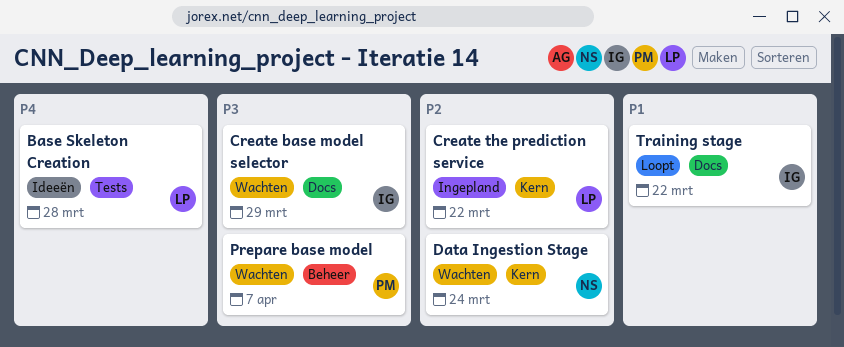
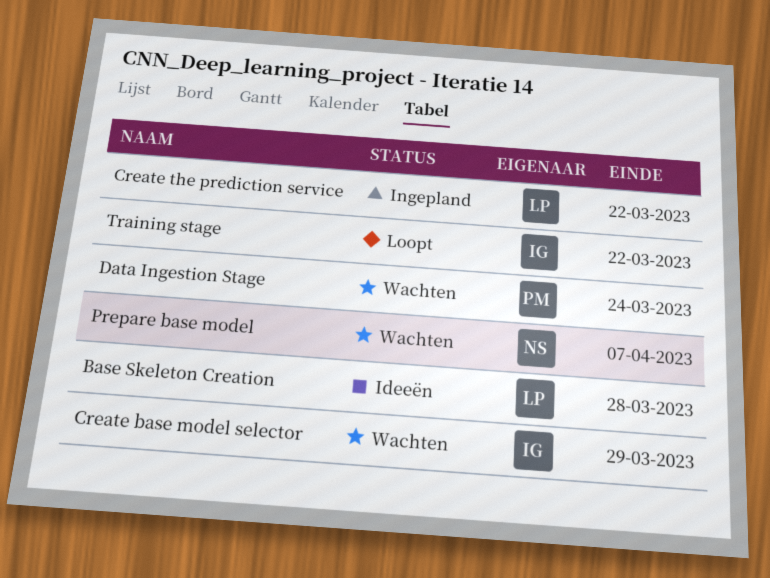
Data Ingestion Stage, owner: NS -> PM
Prepare base model, owner: PM -> NS

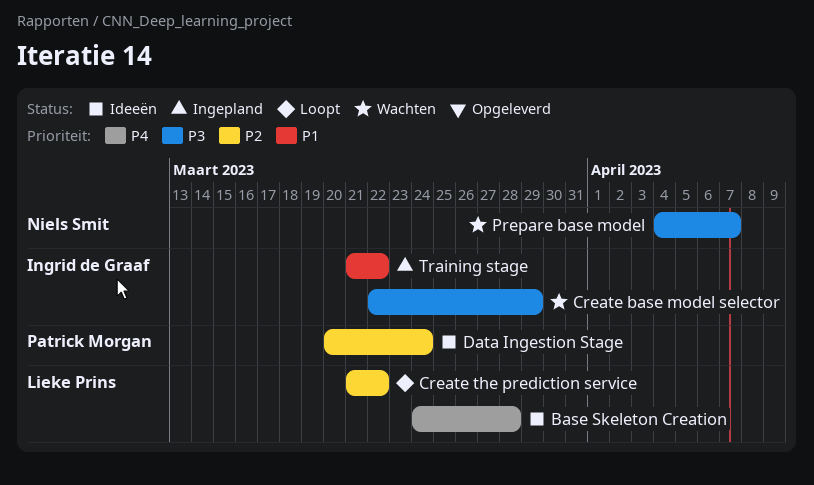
Create the prediction service, status: Ingepland -> Loopt
Data Ingestion Stage, status: Wachten -> Ideeën
Training stage, status: Loopt -> Ingepland

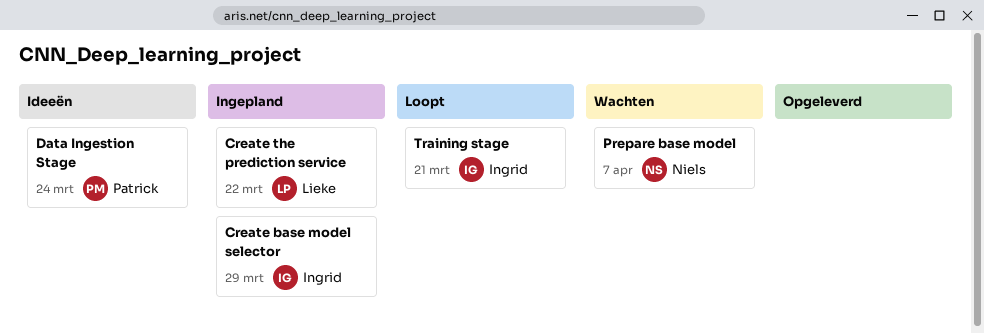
Base Skeleton Creation: present -> none
Create base model selector, status: Wachten -> Ingepland
Create the prediction service, status: Loopt -> Ingepland
Training stage, status: Ingepland -> Loopt
Training stage, due: Mar 22 -> Mar 21

